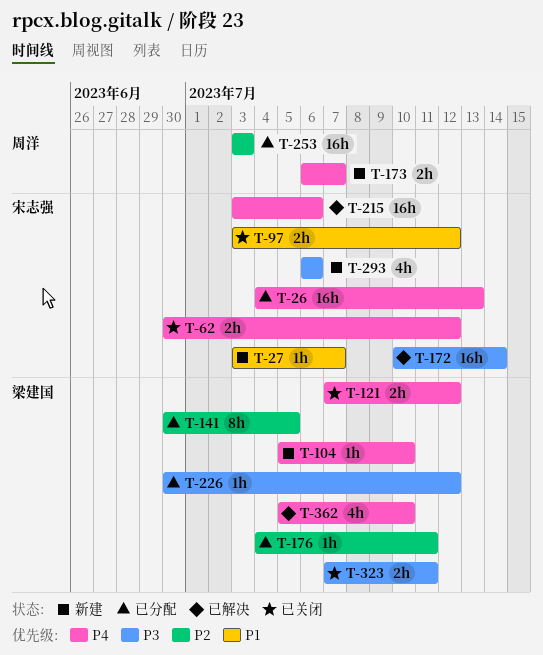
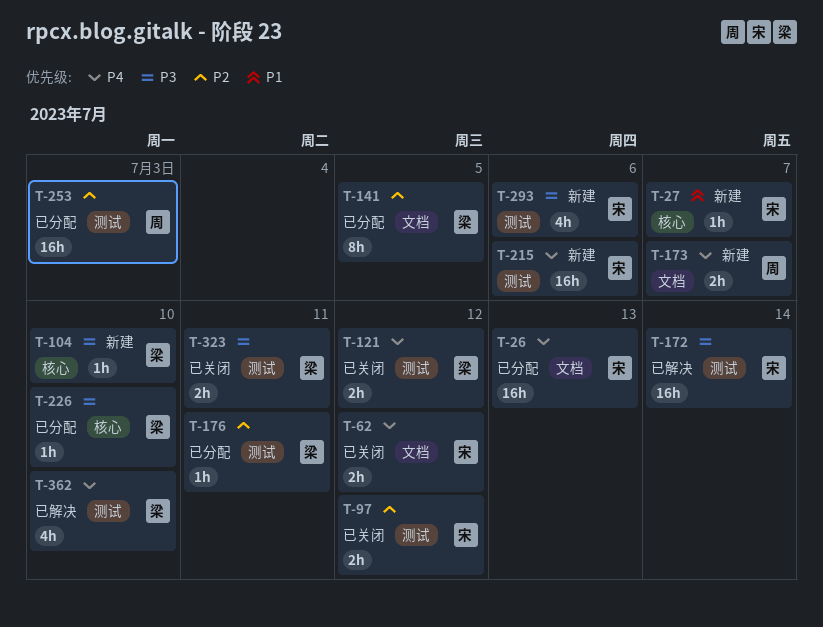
T-97, priority: P1 -> P2
T-104, priority: P4 -> P3
T-215, status: 已解决 -> 新建
T-226, due: Jul 12 -> Jul 10

